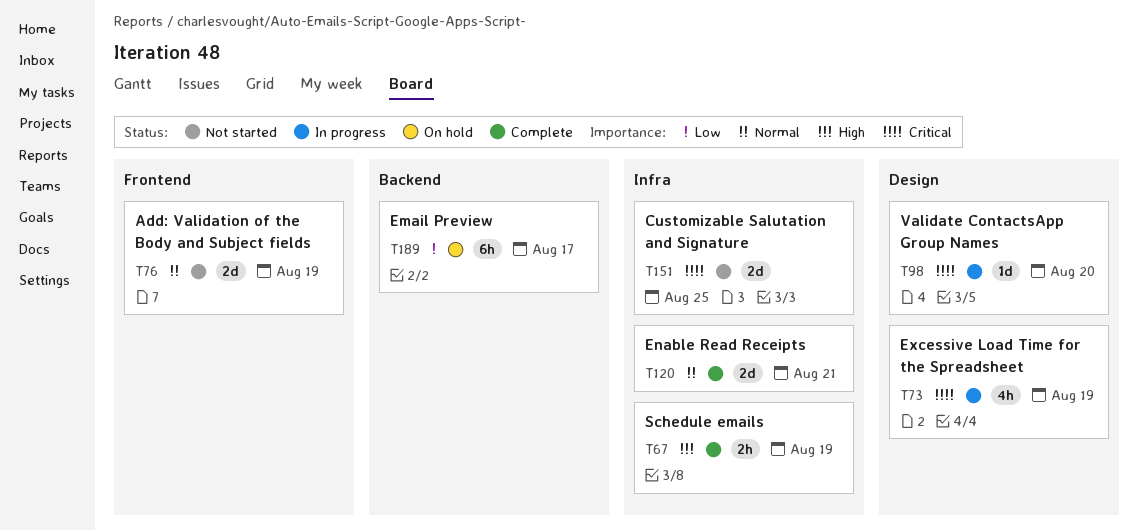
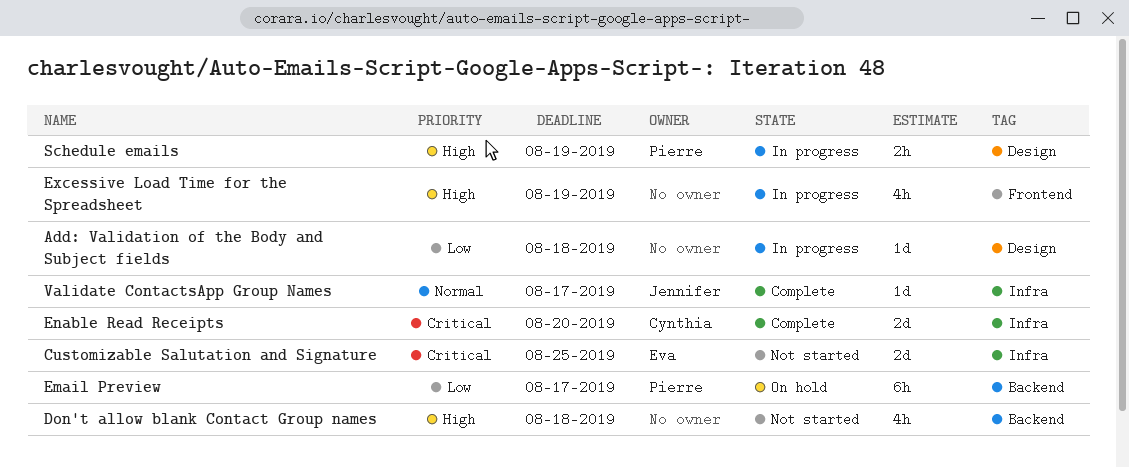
Add: Validation of the Body and Subject fields, status: Not started -> In progress
Add: Validation of the Body and Subject fields, priority: Normal -> Low
Add: Validation of the Body and Subject fields, label: Frontend -> Design
Add: Validation of the Body and Subject fields, estimate: 2d -> 1d
Add: Validation of the Body and Subject fields, due: Aug 19 -> Aug 18
Don't allow blank Contact Group names: none -> present
Enable Read Receipts, priority: Normal -> Critical
Enable Read Receipts, due: Aug 21 -> Aug 20
Excessive Load Time for the Spreadsheet, priority: Critical -> High
Excessive Load Time for the Spreadsheet, label: Design -> Frontend
Schedule emails, status: Complete -> In progress
Schedule emails, label: Infra -> Design
Validate ContactsApp Group Names, status: In progress -> Complete
Validate ContactsApp Group Names, priority: Critical -> Normal
Validate ContactsApp Group Names, label: Design -> Infra
Validate ContactsApp Group Names, due: Aug 20 -> Aug 17

